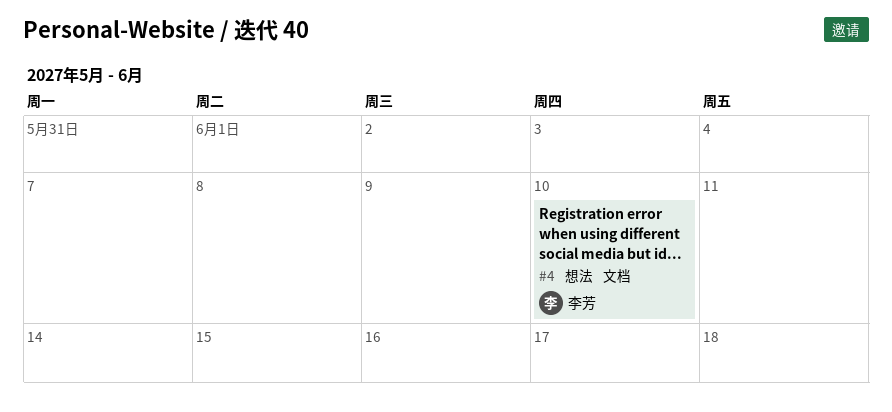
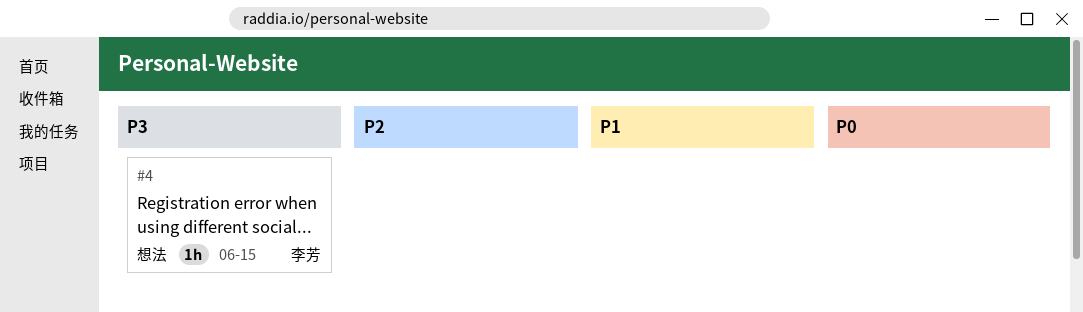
#4, due: Jun 10 -> Jun 15

